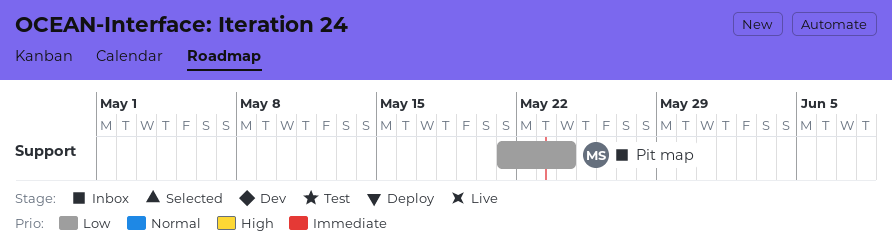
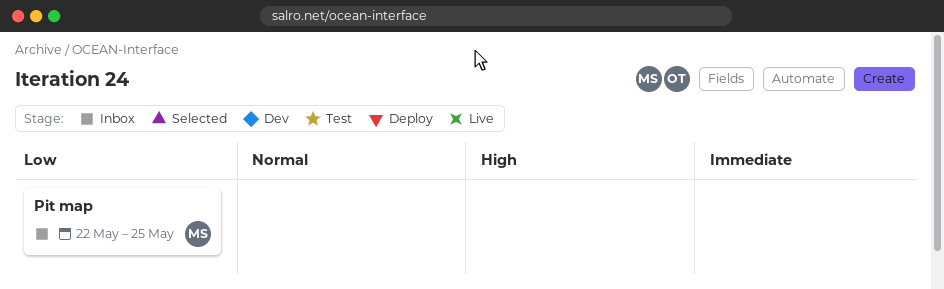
Pit map, start: May 21 -> May 22
Pit map, due: May 24 -> May 25

